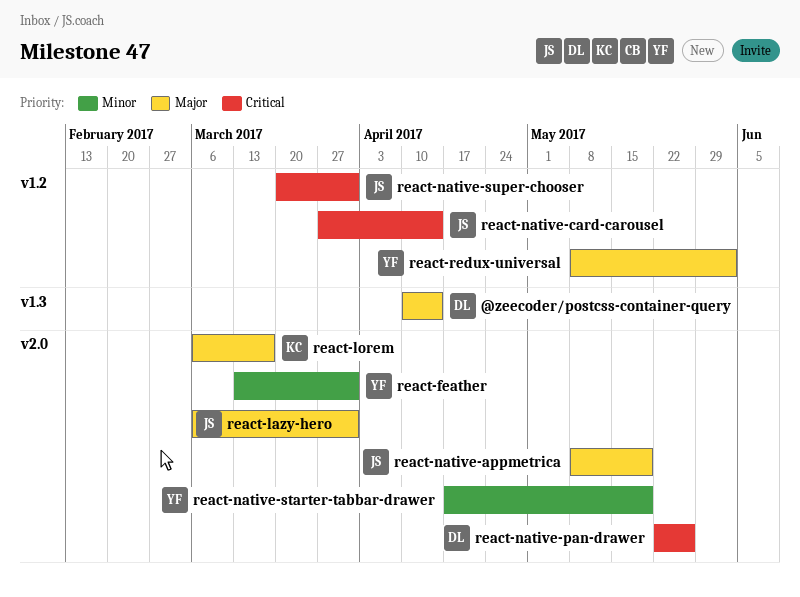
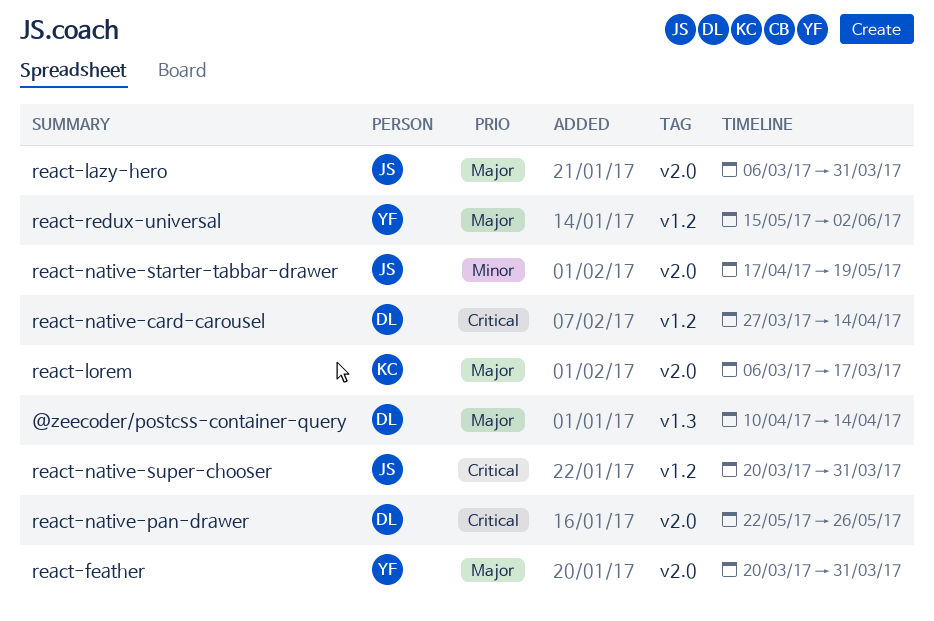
react-feather, priority: Minor -> Major
react-feather, start: Mar 13 -> Mar 20
react-native-appmetrica: present -> none
react-native-card-carousel, owner: JS -> DL
react-native-starter-tabbar-drawer, owner: YF -> JS
react-redux-universal, start: May 8 -> May 15

